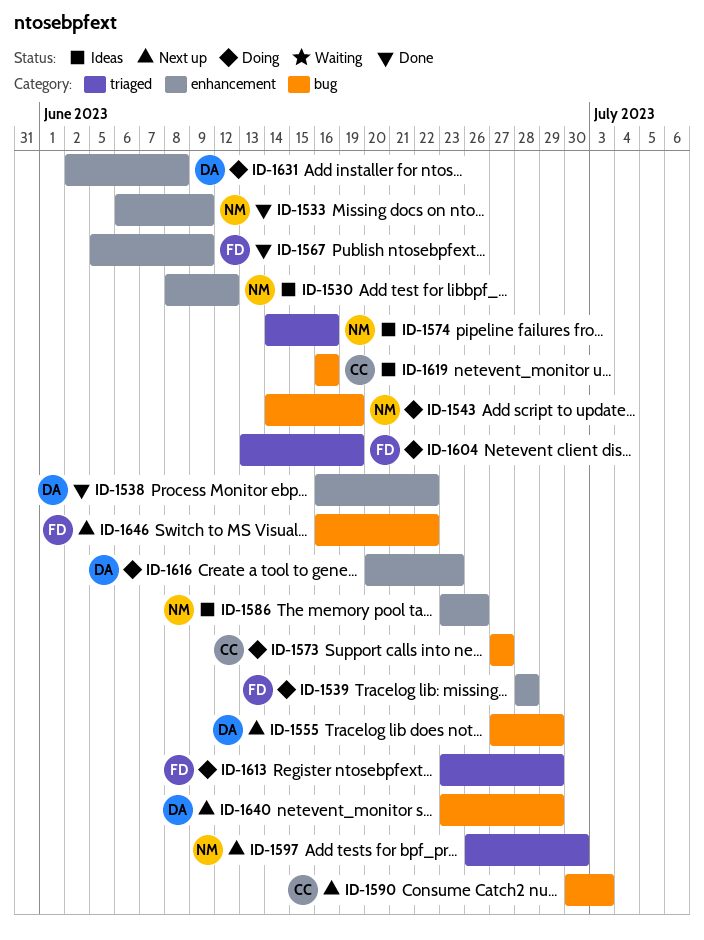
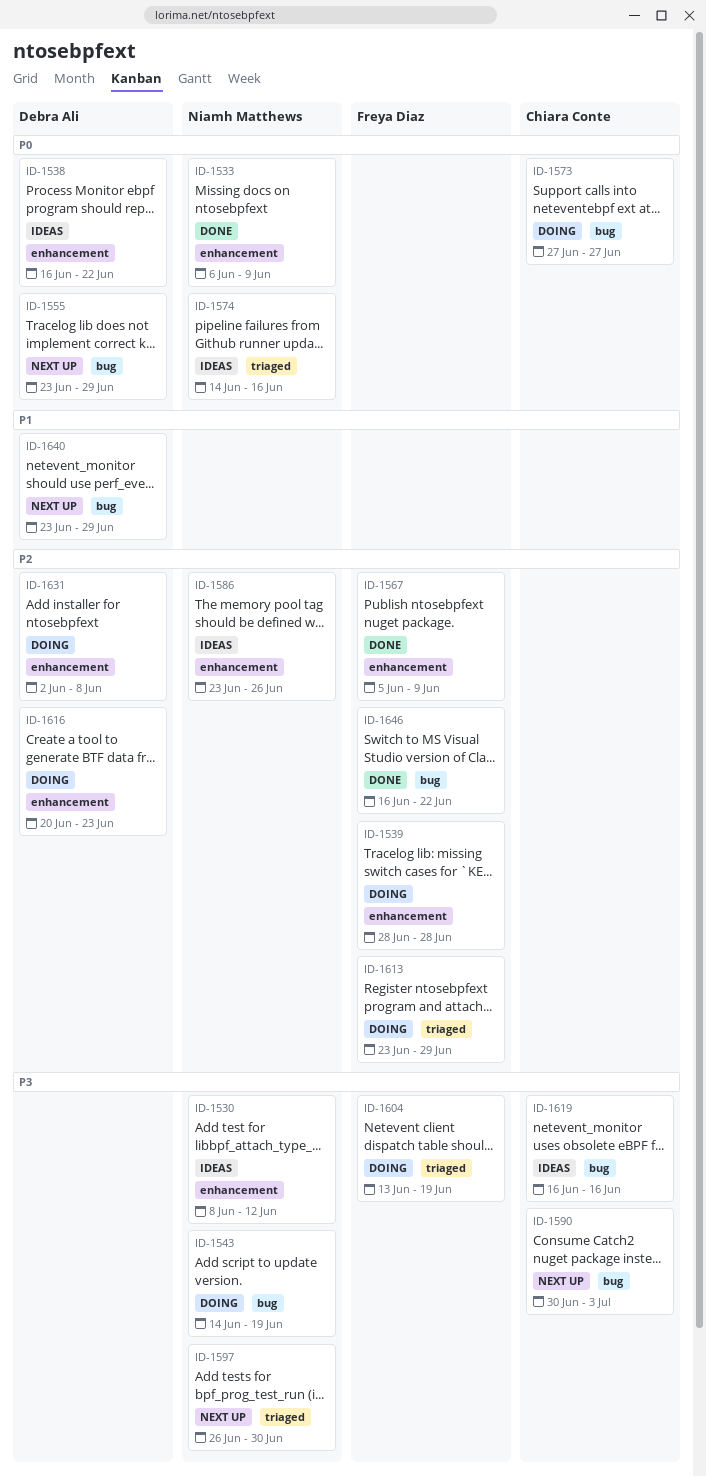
ID-1538, status: Done -> Ideas
ID-1555, start: Jun 27 -> Jun 23
ID-1646, status: Next up -> Done

